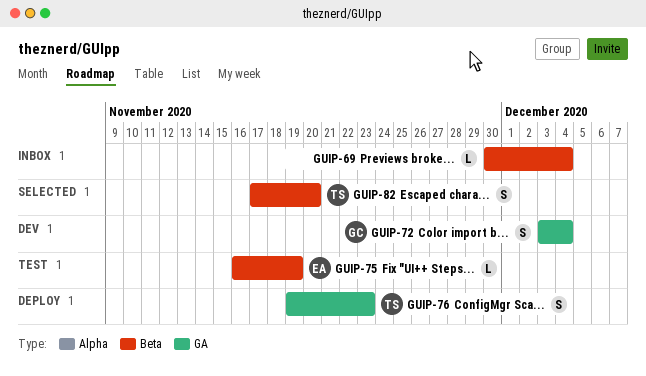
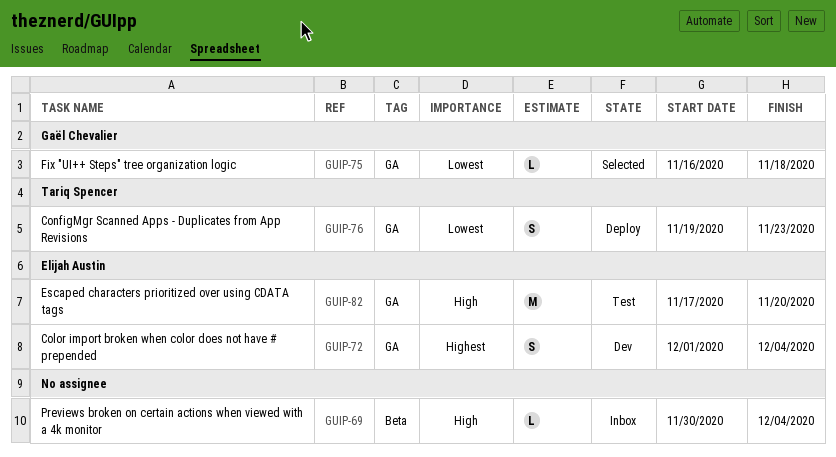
GUIP-72, owner: Gaël Chevalier -> Elijah Austin
GUIP-72, start: Dec 3 -> Dec 1
GUIP-75, status: Test -> Selected
GUIP-75, owner: Elijah Austin -> Gaël Chevalier
GUIP-75, label: Beta -> GA
GUIP-75, due: Nov 19 -> Nov 18
GUIP-82, status: Selected -> Test
GUIP-82, owner: Tariq Spencer -> Elijah Austin
GUIP-82, label: Beta -> GA
GUIP-82, estimate: S -> M

